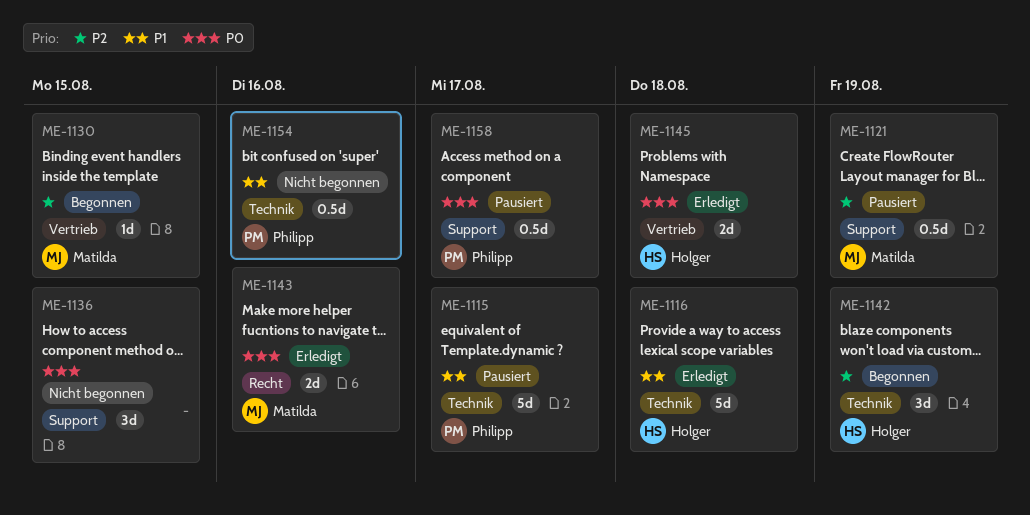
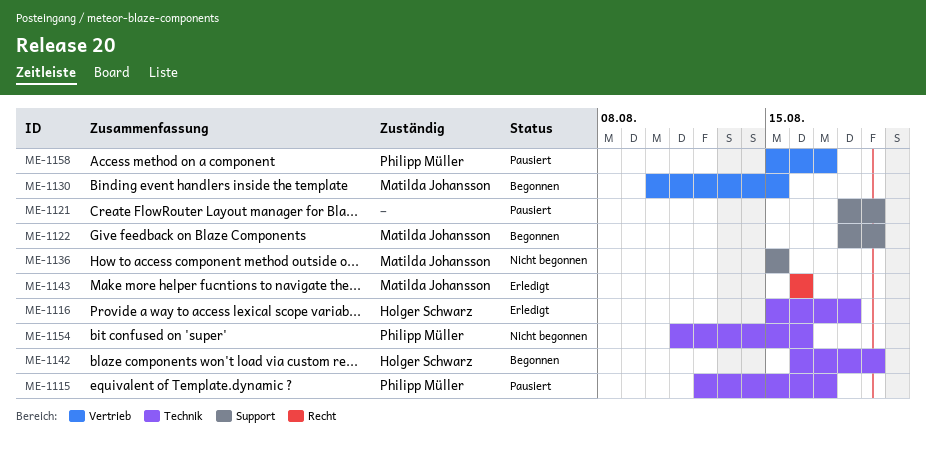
ME-1121, owner: Matilda Johansson -> none
ME-1122: none -> present
ME-1136, owner: none -> Matilda Johansson
ME-1145: present -> none
ME-1158, label: Support -> Vertrieb

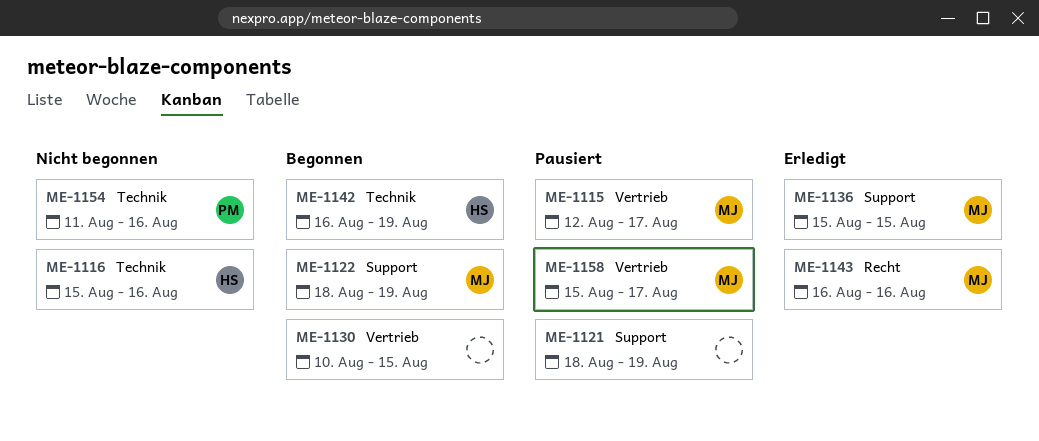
ME-1115, owner: Philipp Müller -> Matilda Johansson
ME-1115, label: Technik -> Vertrieb
ME-1116, status: Erledigt -> Nicht begonnen
ME-1116, due: Aug 18 -> Aug 16
ME-1130, owner: Matilda Johansson -> none
ME-1136, status: Nicht begonnen -> Erledigt
ME-1158, owner: Philipp Müller -> Matilda Johansson

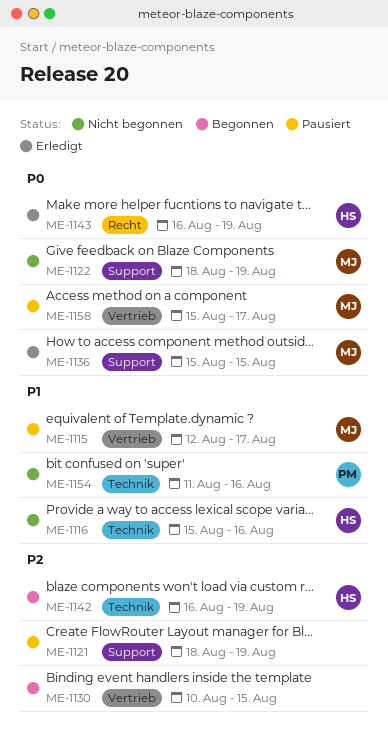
ME-1122, status: Begonnen -> Nicht begonnen
ME-1143, owner: MJ -> HS
ME-1143, due: Aug 16 -> Aug 19

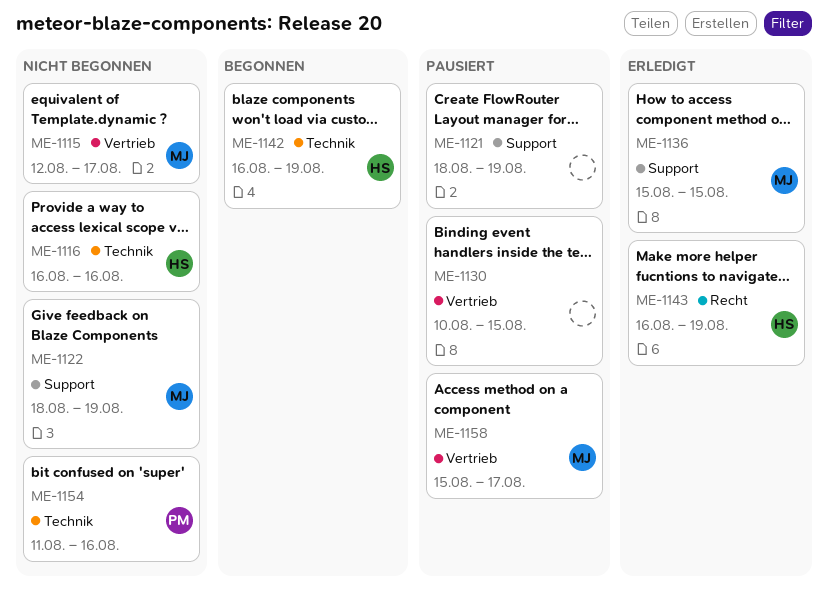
ME-1115, status: Pausiert -> Nicht begonnen
ME-1116, start: Aug 15 -> Aug 16
ME-1130, status: Begonnen -> Pausiert

